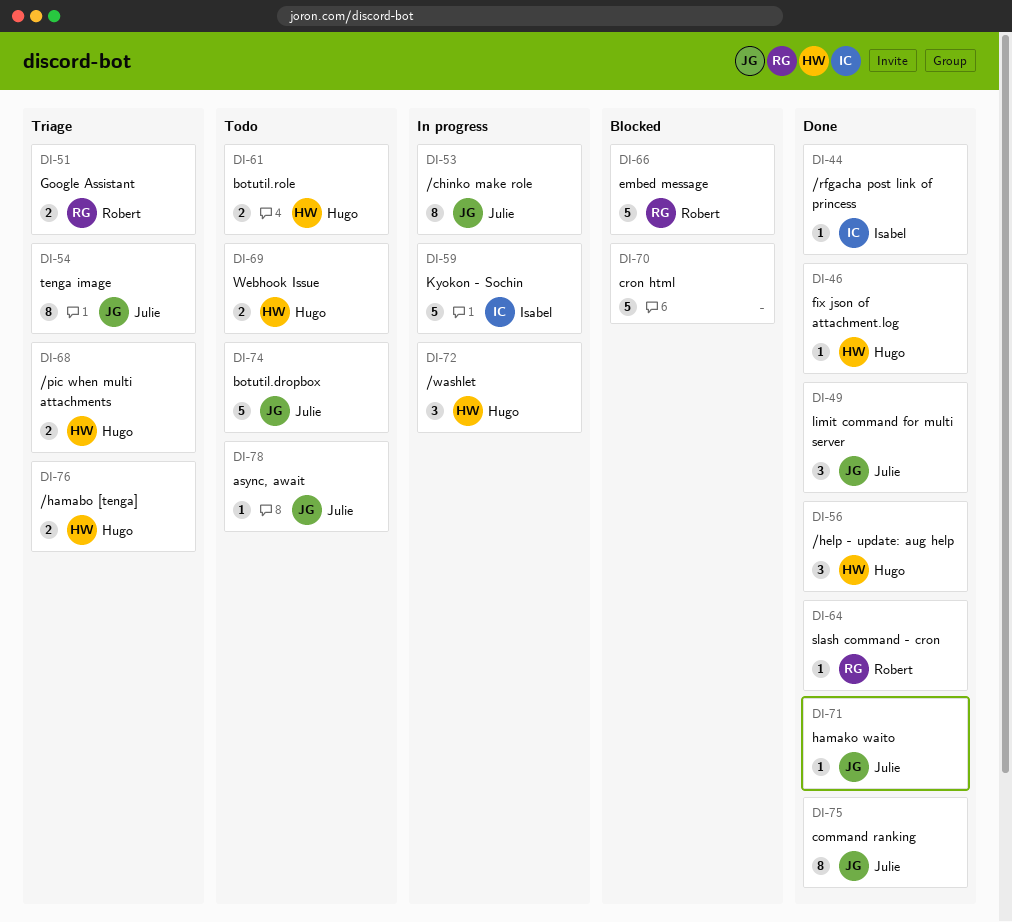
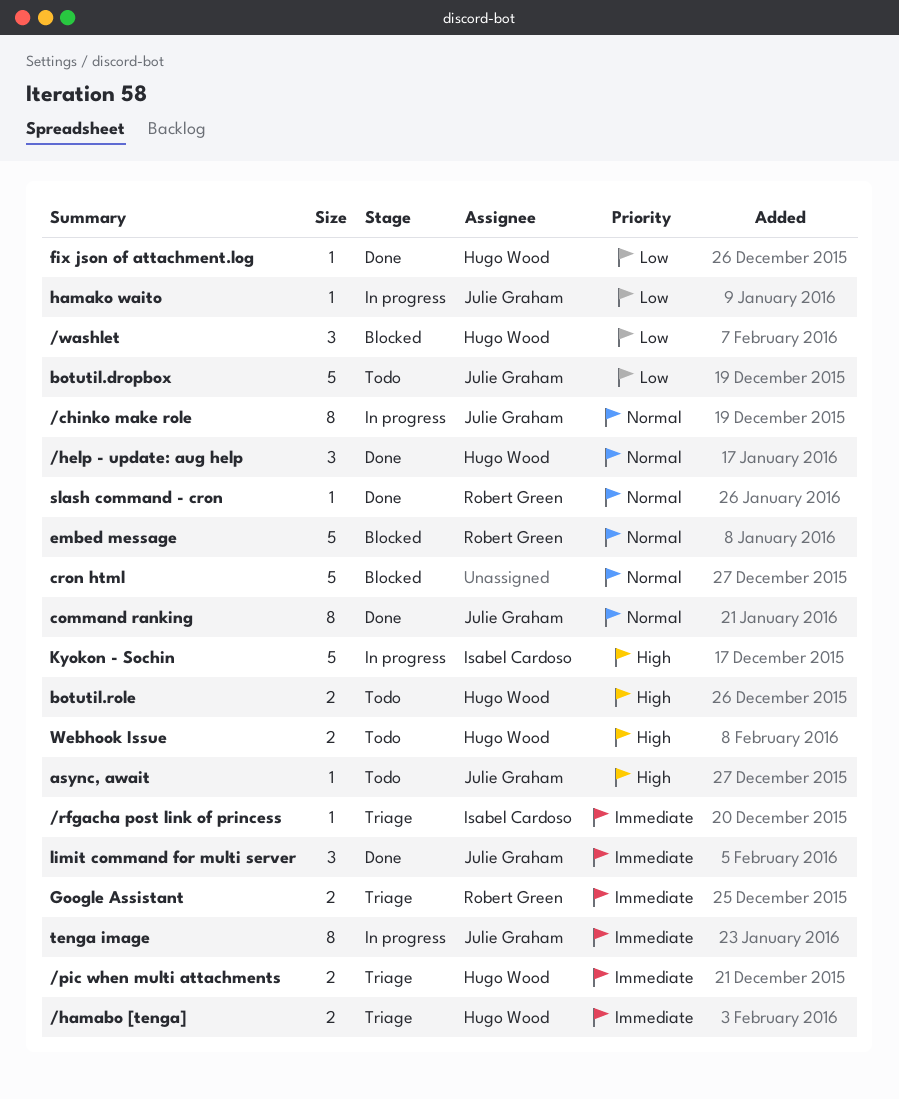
/rfgacha post link of princess, status: Done -> Triage
/washlet, status: In progress -> Blocked
hamako waito, status: Done -> In progress
tenga image, status: Triage -> In progress

